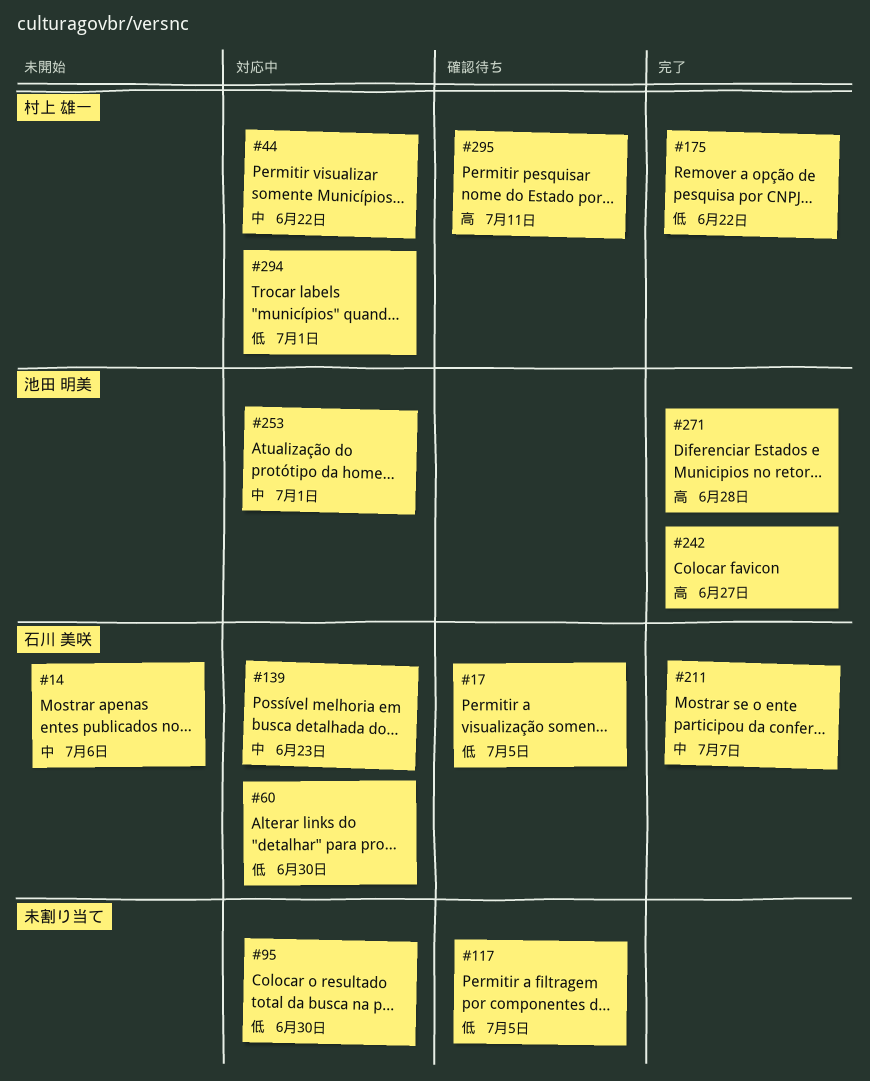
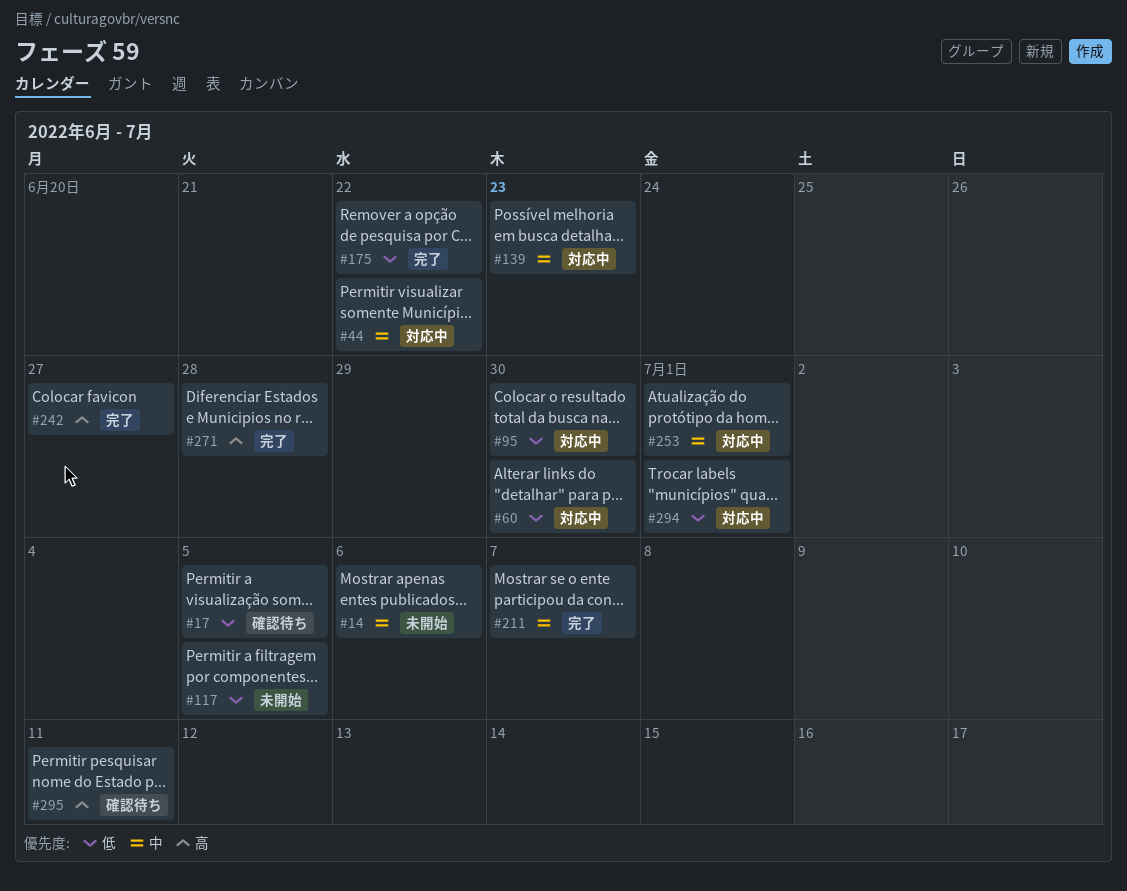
#117, status: 確認待ち -> 未開始

